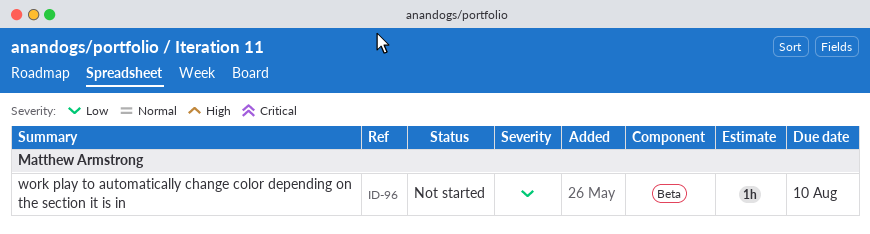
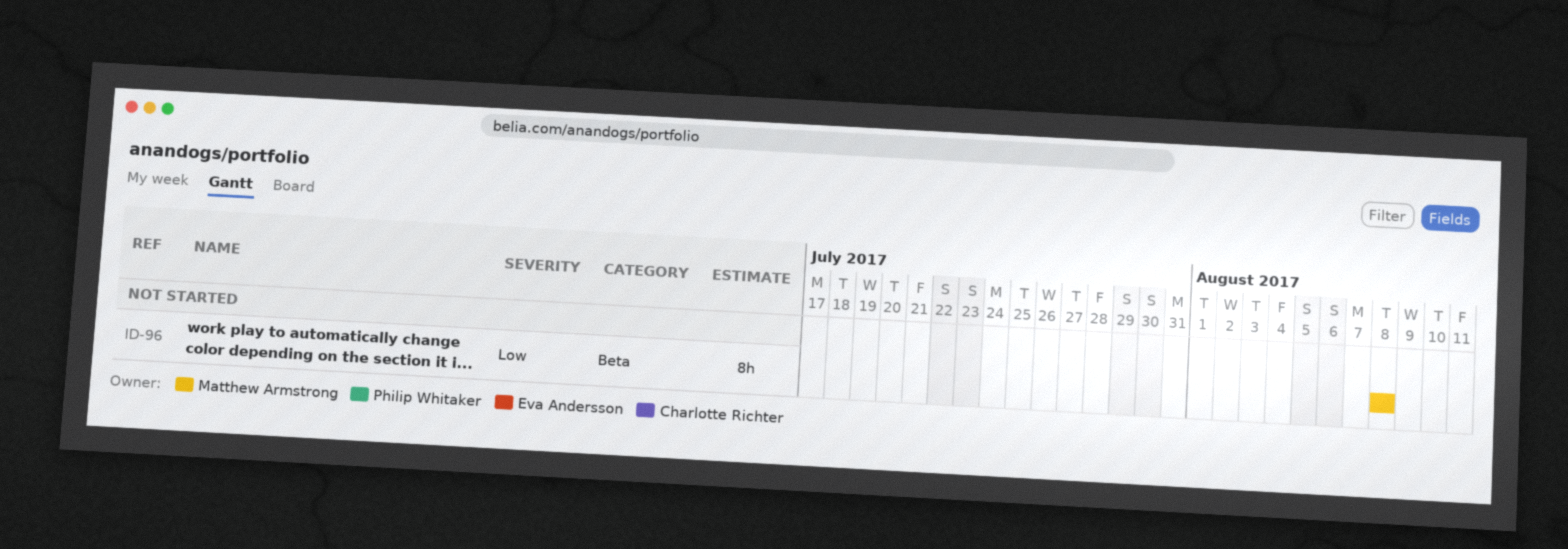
ID-96, estimate: 1h -> 8h
ID-96, due: Aug 10 -> Aug 8

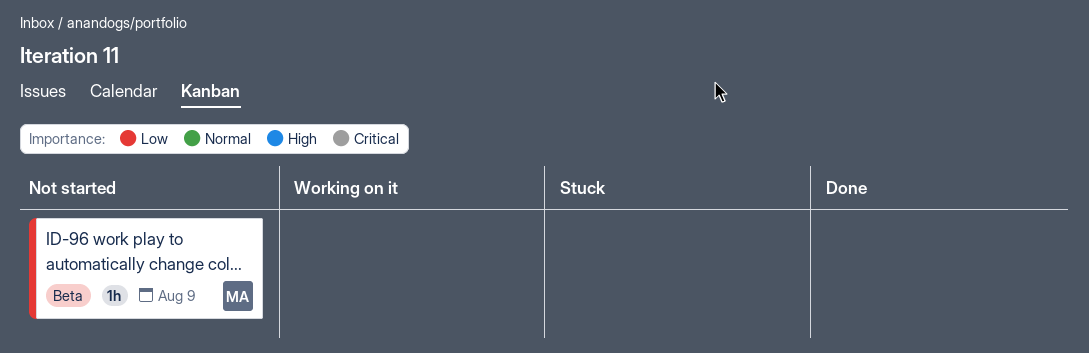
ID-96, estimate: 8h -> 1h
ID-96, due: Aug 8 -> Aug 9

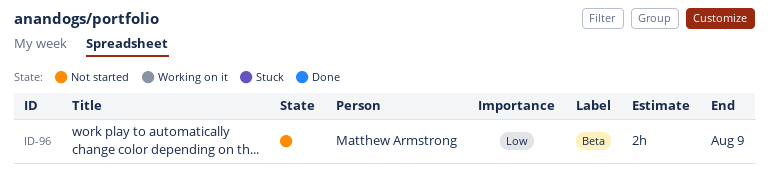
ID-96, estimate: 1h -> 2h

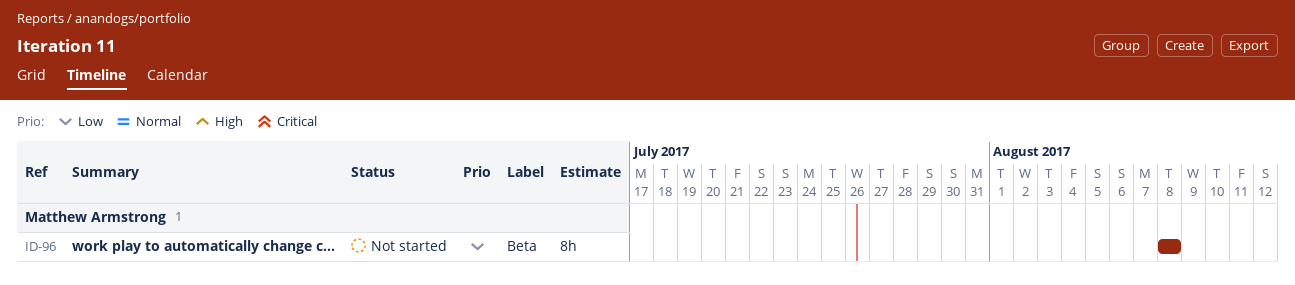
ID-96, estimate: 2h -> 8h
ID-96, due: Aug 9 -> Aug 8

